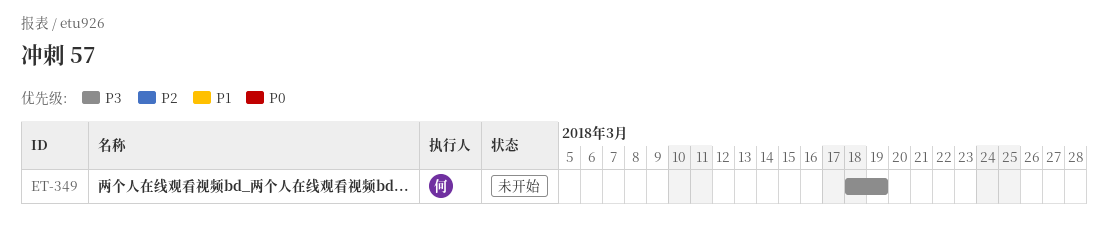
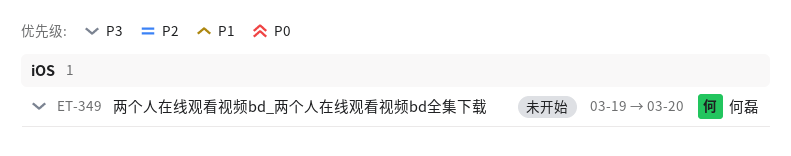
ET-349, start: Mar 18 -> Mar 19
ET-349, due: Mar 19 -> Mar 20

